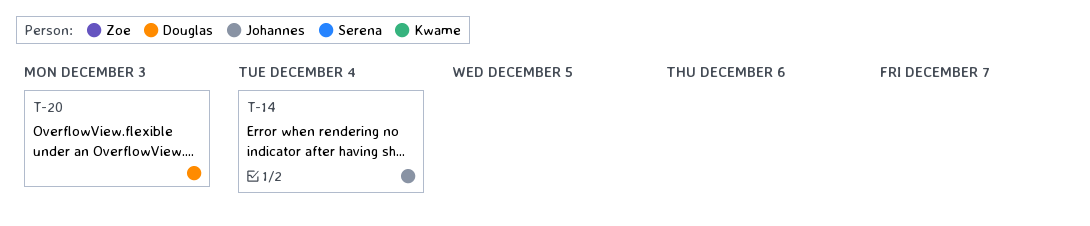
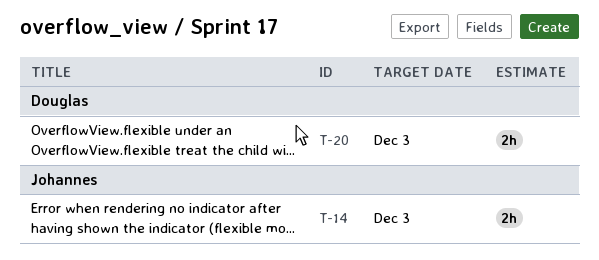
T-14, due: Dec 4 -> Dec 3

